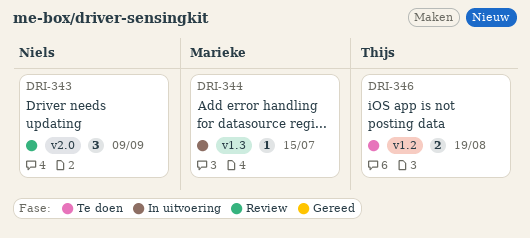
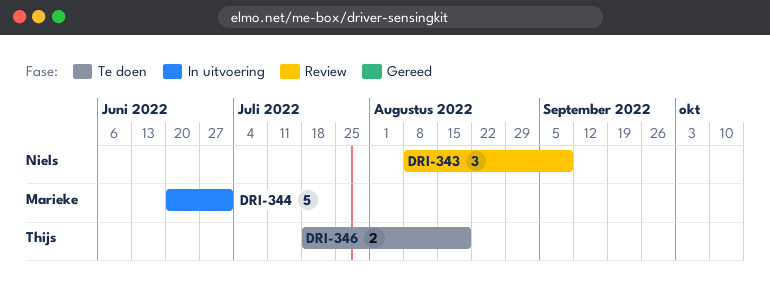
DRI-344, estimate: 1 -> 5
DRI-344, due: Jul 15 -> Jul 1

